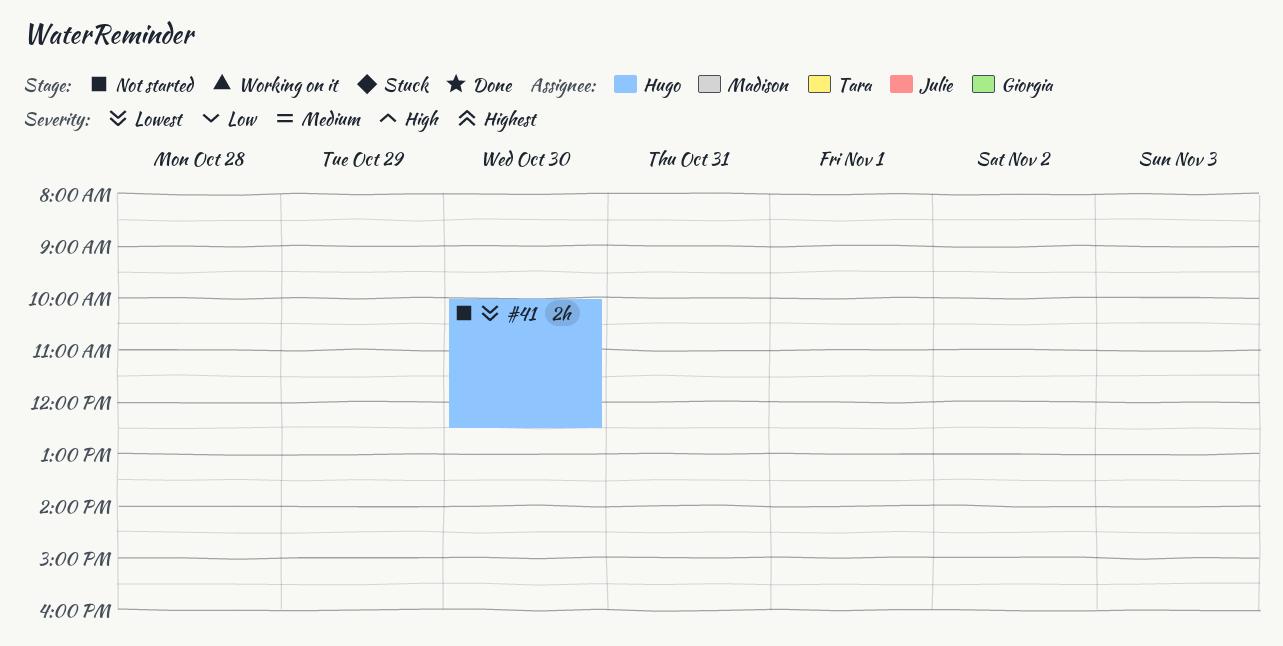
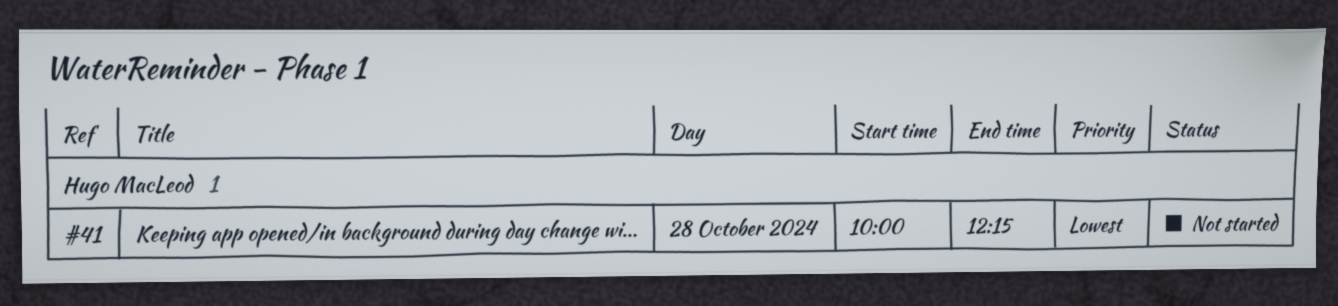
#41, day: Oct 30 -> Oct 28
#41, ends: 12:30 -> 12:15

